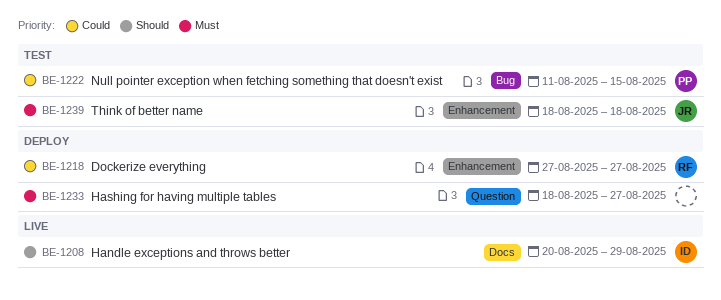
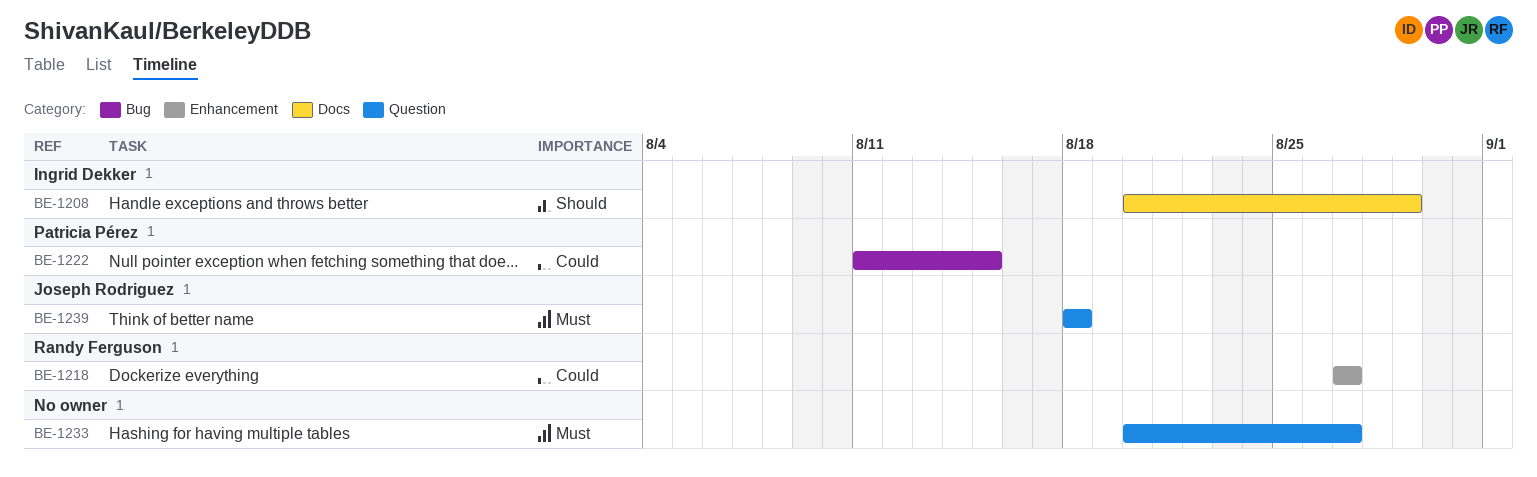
BE-1233, start: Aug 18 -> Aug 20
BE-1239, label: Enhancement -> Question

